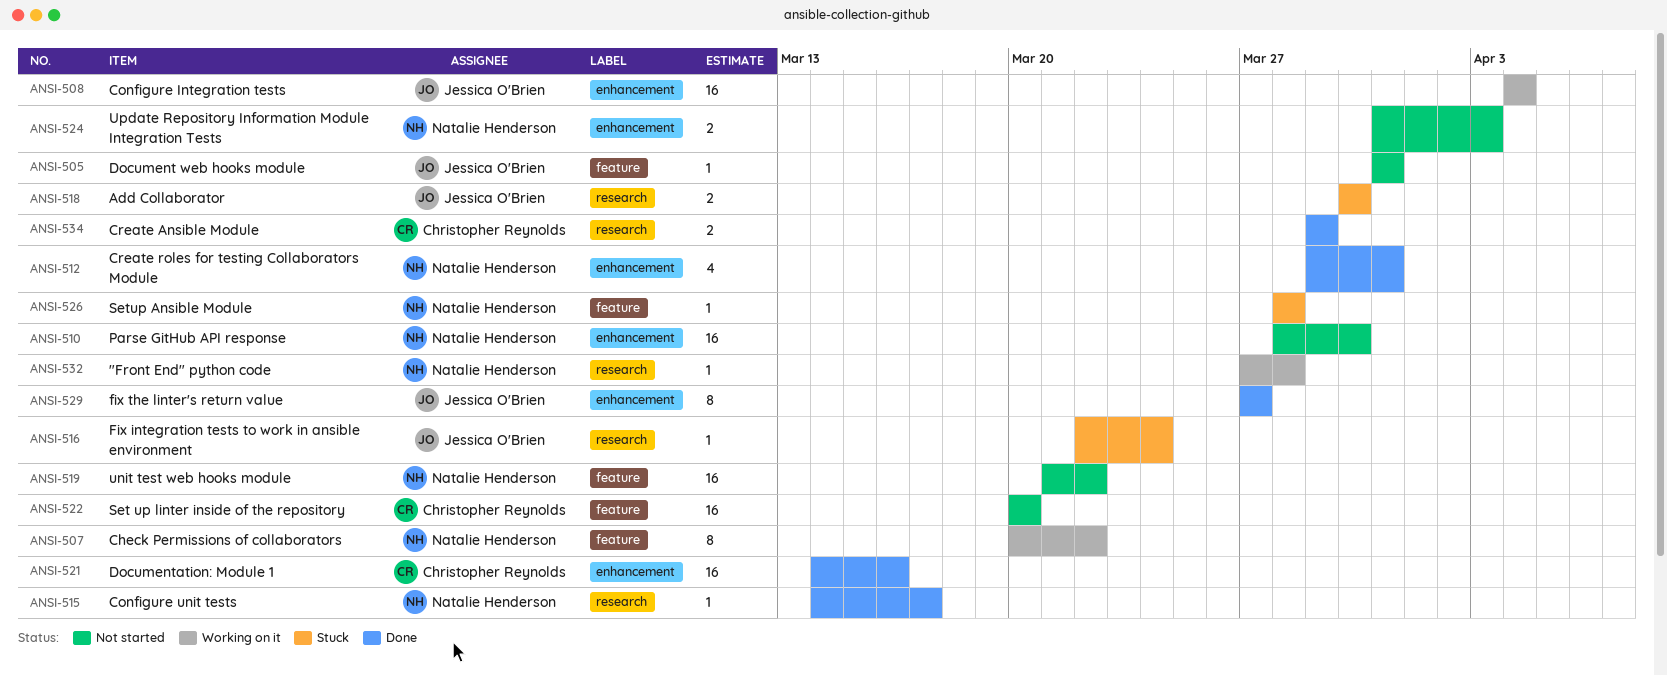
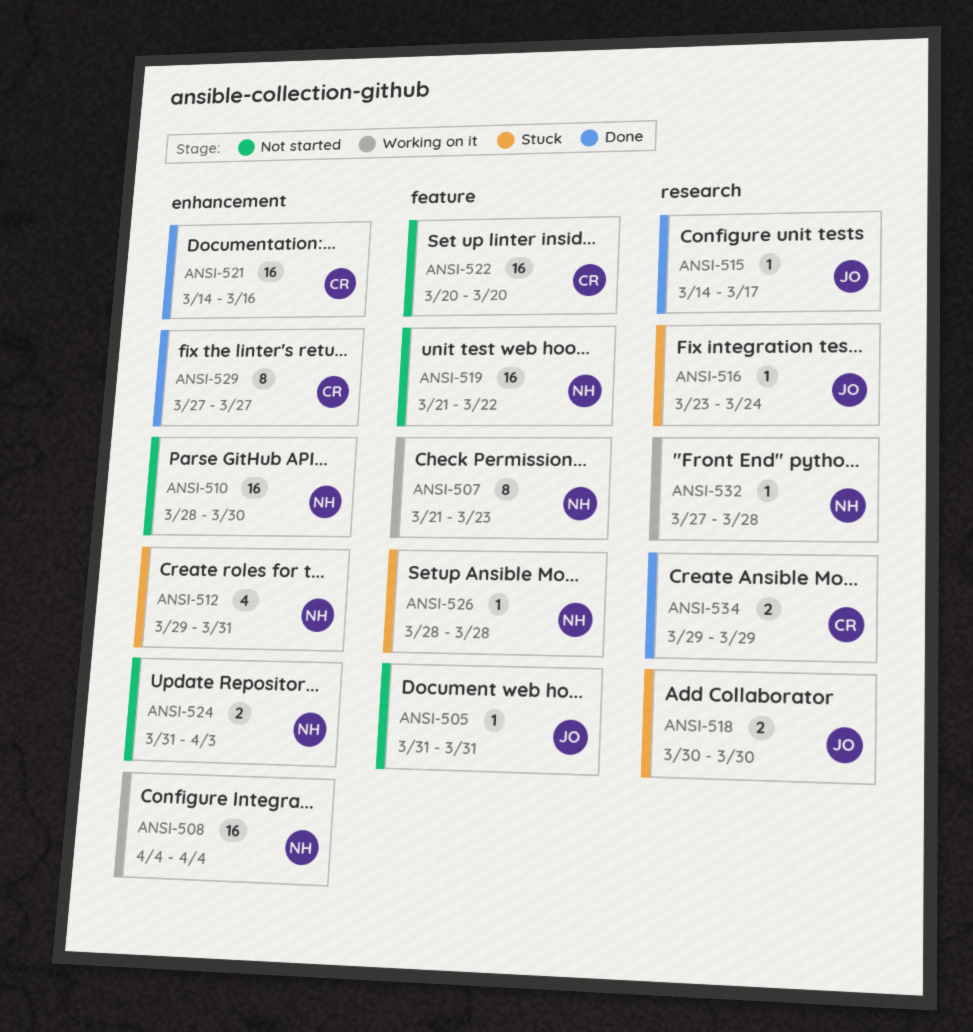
ANSI-507, start: Mar 20 -> Mar 21
ANSI-507, due: Mar 22 -> Mar 23
ANSI-508, owner: Jessica O'Brien -> Natalie Henderson
ANSI-512, status: Done -> Stuck
ANSI-515, owner: Natalie Henderson -> Jessica O'Brien
ANSI-516, start: Mar 22 -> Mar 23
ANSI-529, owner: Jessica O'Brien -> Christopher Reynolds

